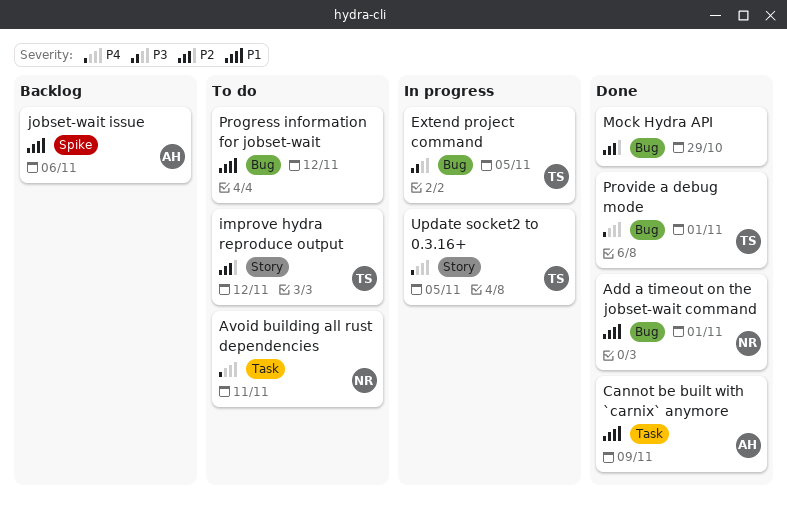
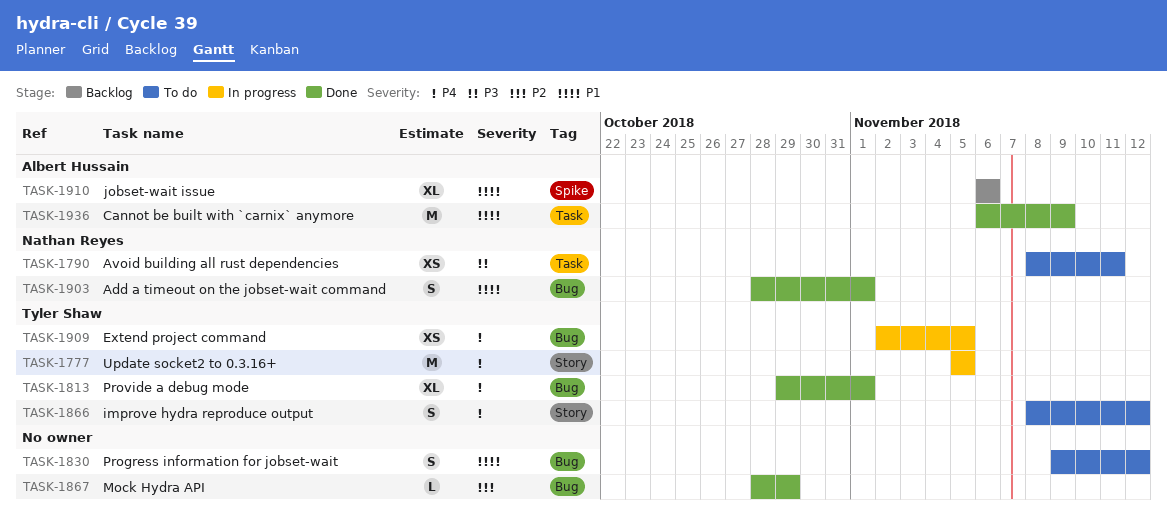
Avoid building all rust dependencies, priority: P4 -> P3
Extend project command, priority: P3 -> P4
improve hydra reproduce output, priority: P2 -> P4

